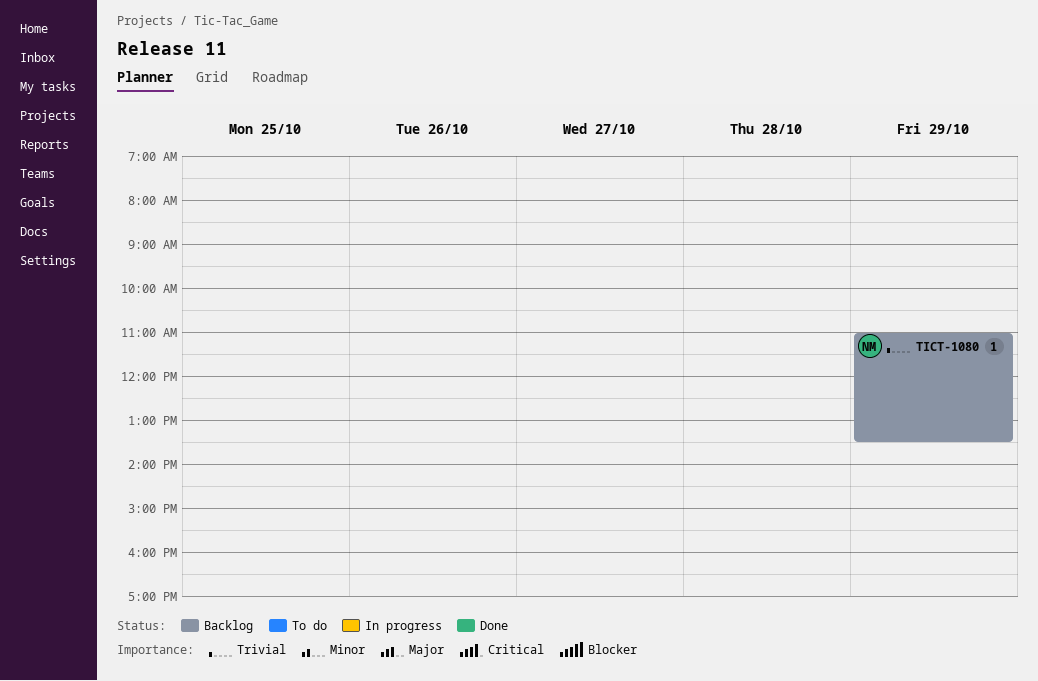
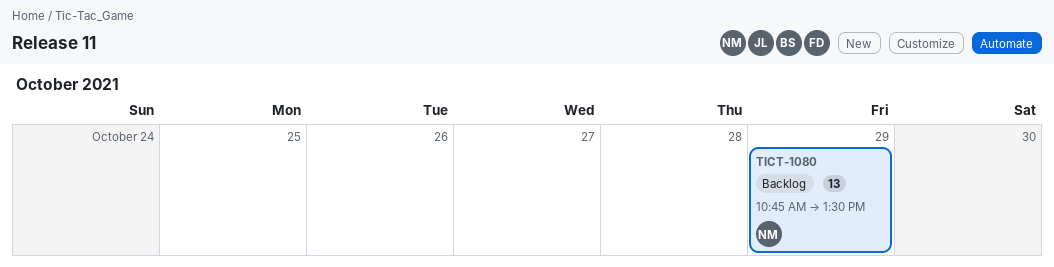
TICT-1080, estimate: 1 -> 13
TICT-1080, begins: 11:00 -> 10:45

